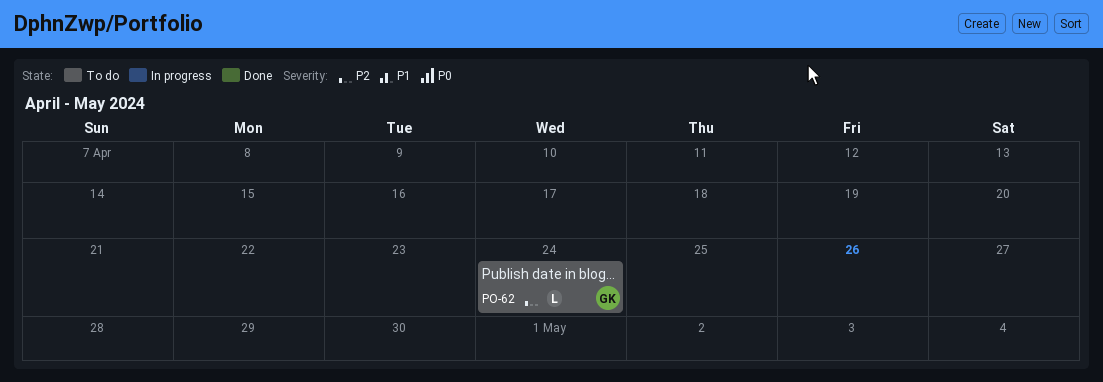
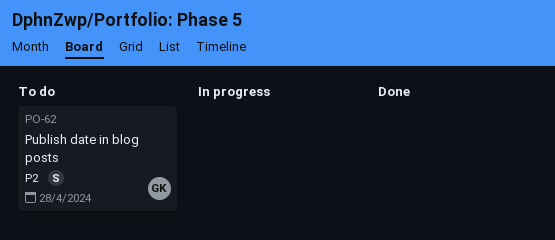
PO-62, estimate: L -> S
PO-62, due: Apr 24 -> Apr 28

